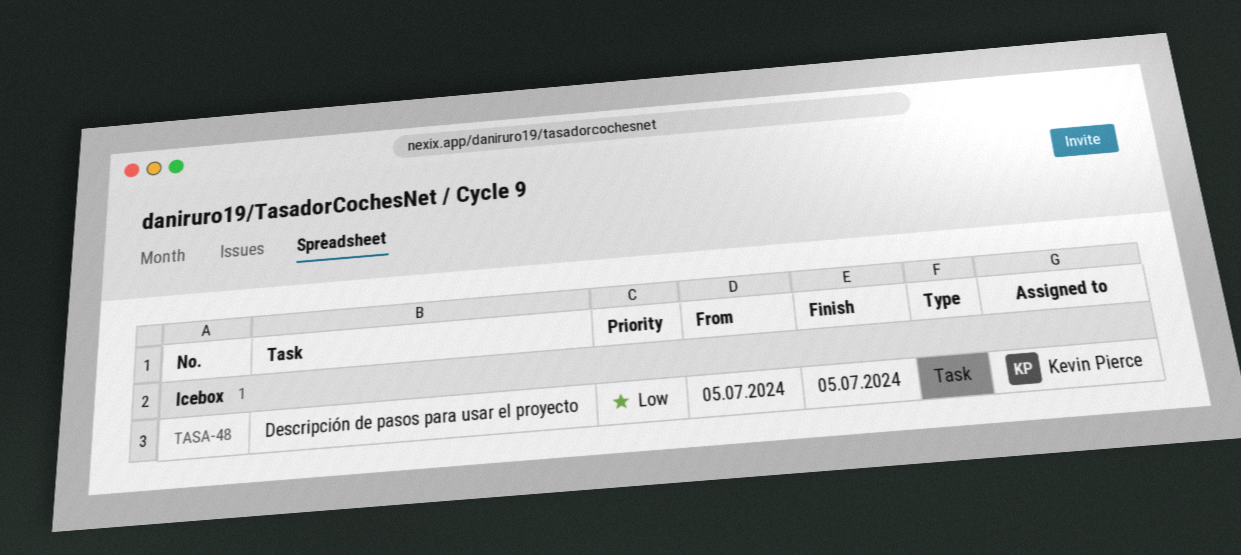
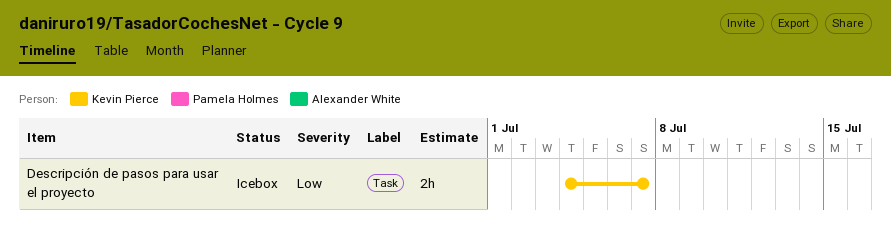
Descripción de pasos para usar el proyecto, start: Jul 5 -> Jul 4
Descripción de pasos para usar el proyecto, due: Jul 5 -> Jul 7

